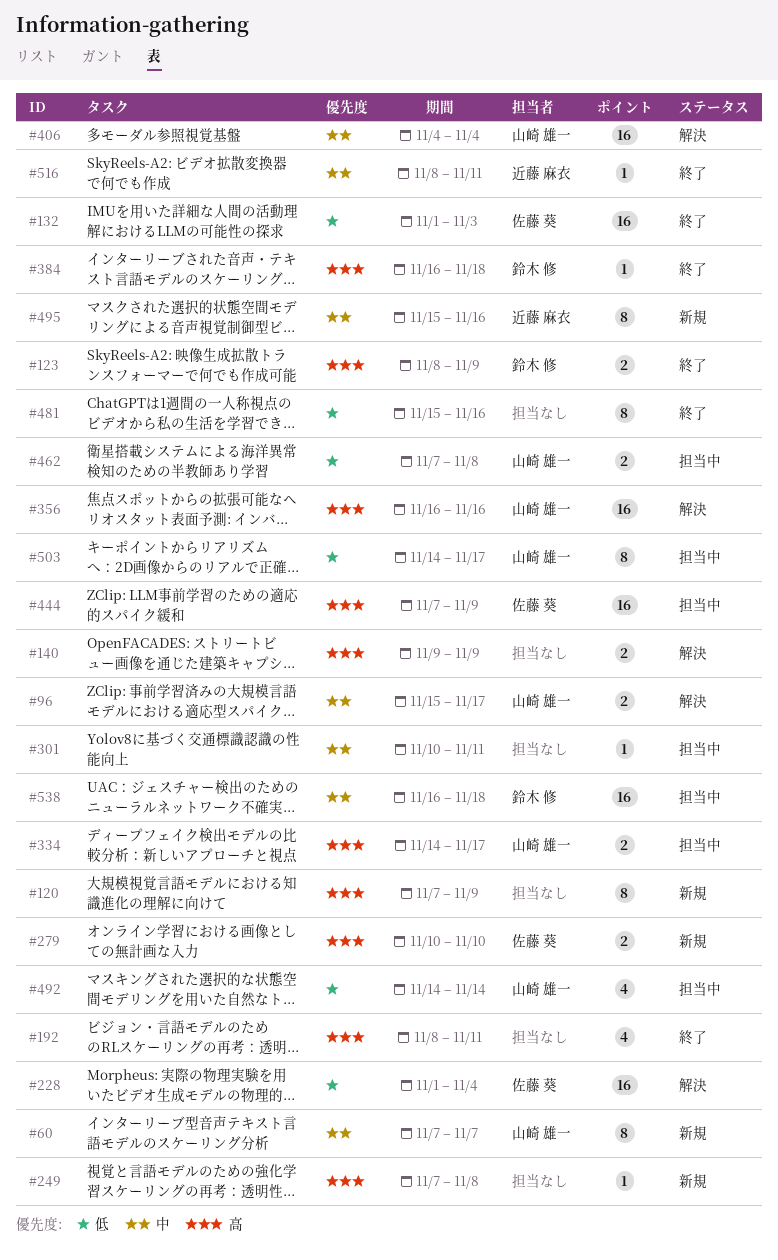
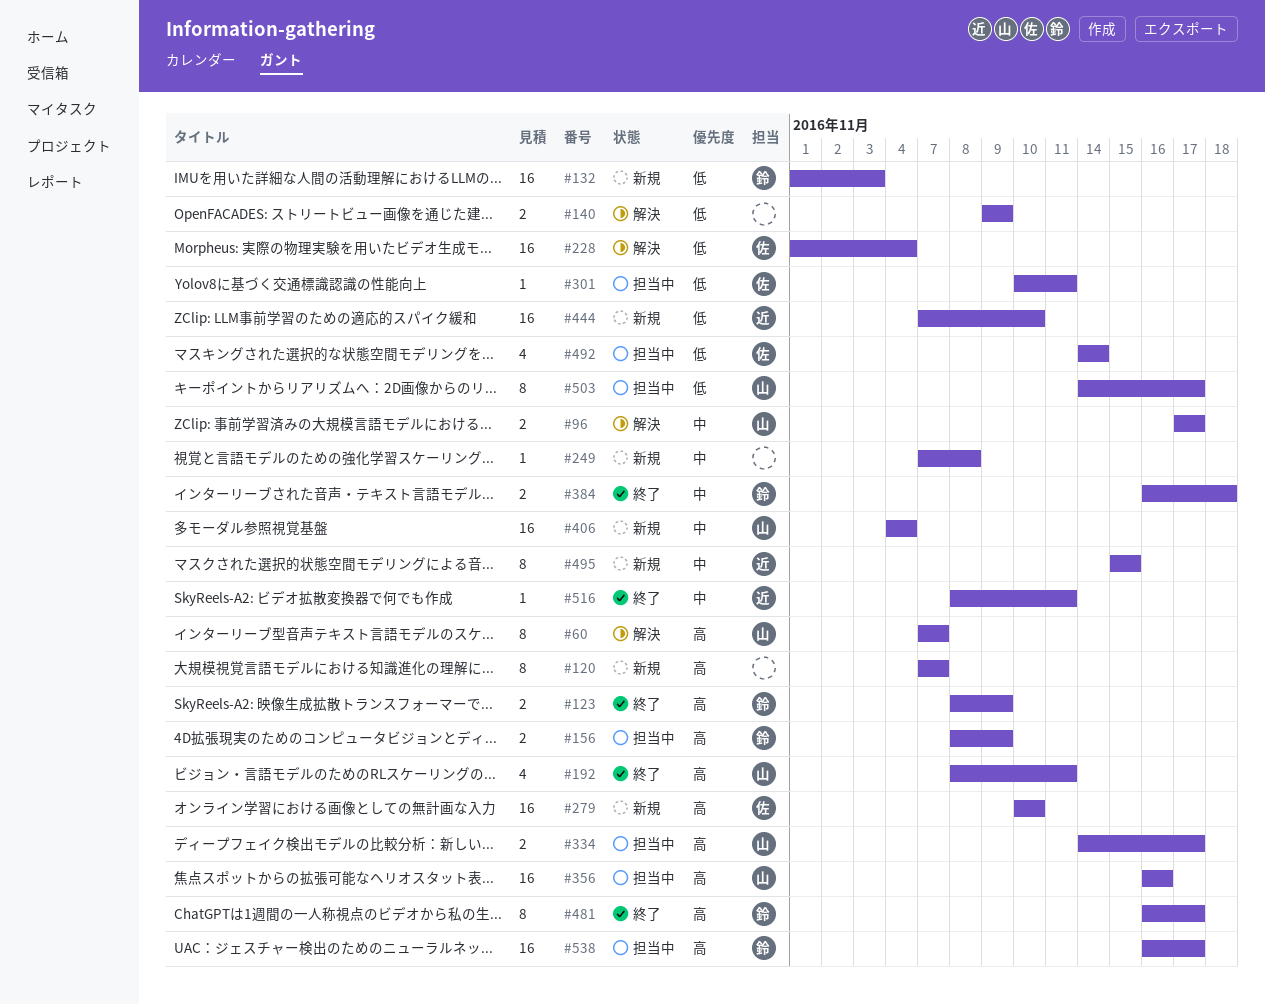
#60, status: 新規 -> 解決
#60, priority: 中 -> 高
#96, start: Nov 15 -> Nov 17
#120, due: Nov 9 -> Nov 7
#132, status: 終了 -> 新規
#132, owner: 佐藤 葵 -> 鈴木 修
#140, priority: 高 -> 低
#156: none -> present
#192, owner: none -> 山崎 雄一
#249, priority: 高 -> 中
#279, estimate: 2 -> 16
#301, owner: none -> 佐藤 葵
#301, priority: 中 -> 低
#356, status: 解決 -> 担当中
#384, priority: 高 -> 中
#384, estimate: 1 -> 2
#406, status: 解決 -> 新規
#444, status: 担当中 -> 新規
#444, owner: 佐藤 葵 -> 近藤 麻衣
#444, priority: 高 -> 低
#444, due: Nov 9 -> Nov 10
#462: present -> none
#481, owner: none -> 鈴木 修
#481, priority: 低 -> 高
#481, start: Nov 15 -> Nov 16
#481, due: Nov 16 -> Nov 17
#492, owner: 山崎 雄一 -> 佐藤 葵
#495, due: Nov 16 -> Nov 15
#538, priority: 中 -> 高
#538, due: Nov 18 -> Nov 17

